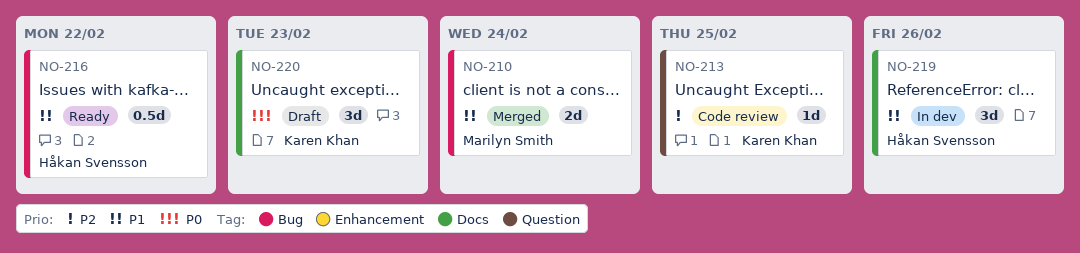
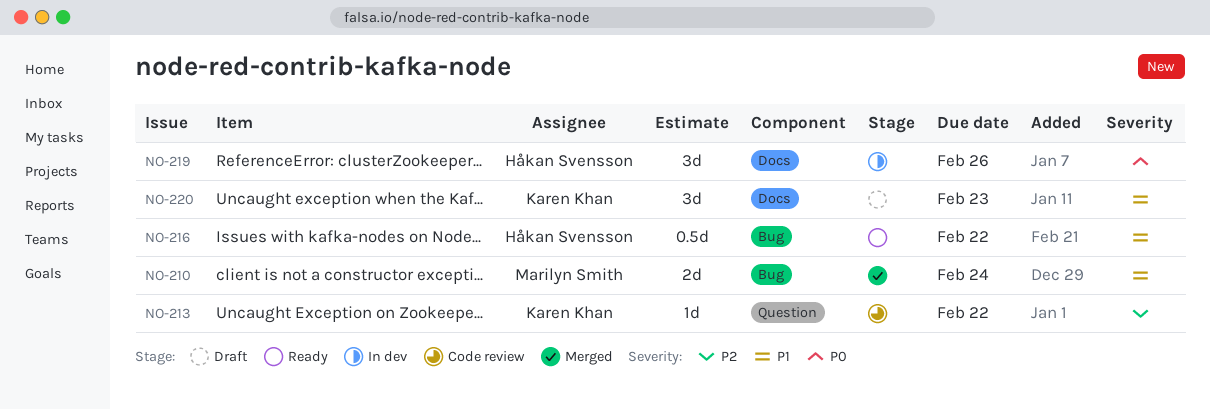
NO-213, due: Feb 25 -> Feb 22
NO-219, priority: P1 -> P0
NO-220, priority: P0 -> P1

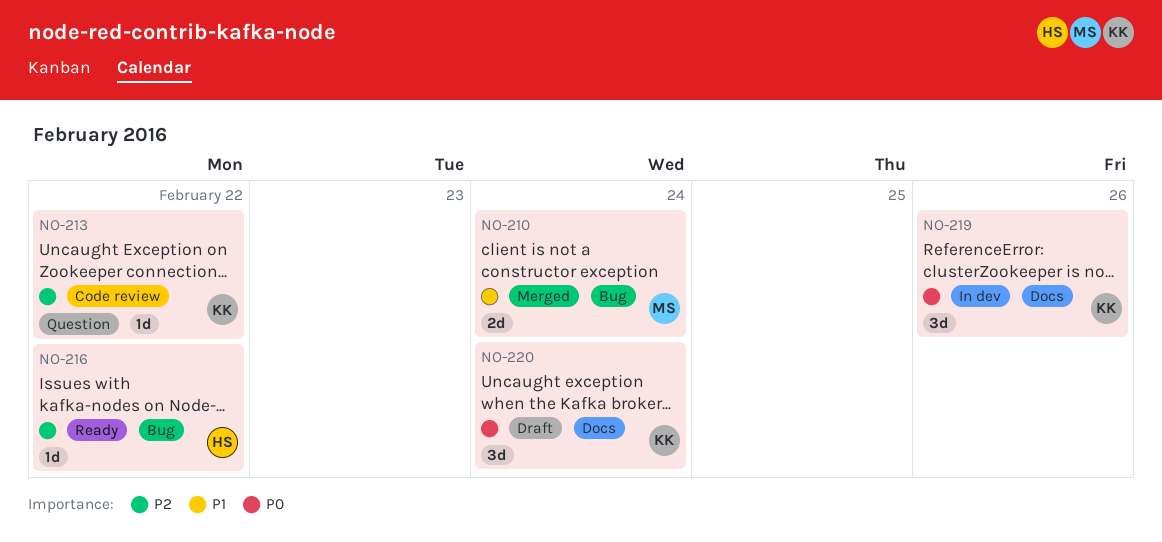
NO-216, priority: P1 -> P2
NO-216, estimate: 0.5d -> 1d
NO-219, owner: Håkan Svensson -> Karen Khan
NO-220, priority: P1 -> P0
NO-220, due: Feb 23 -> Feb 24

